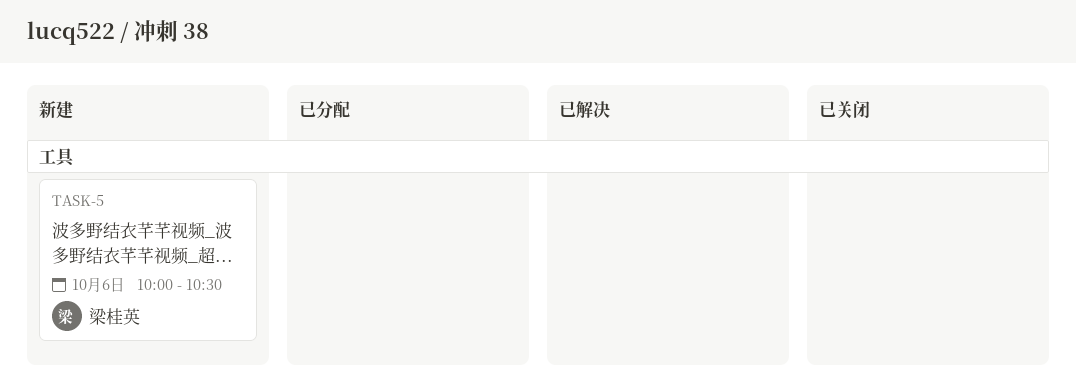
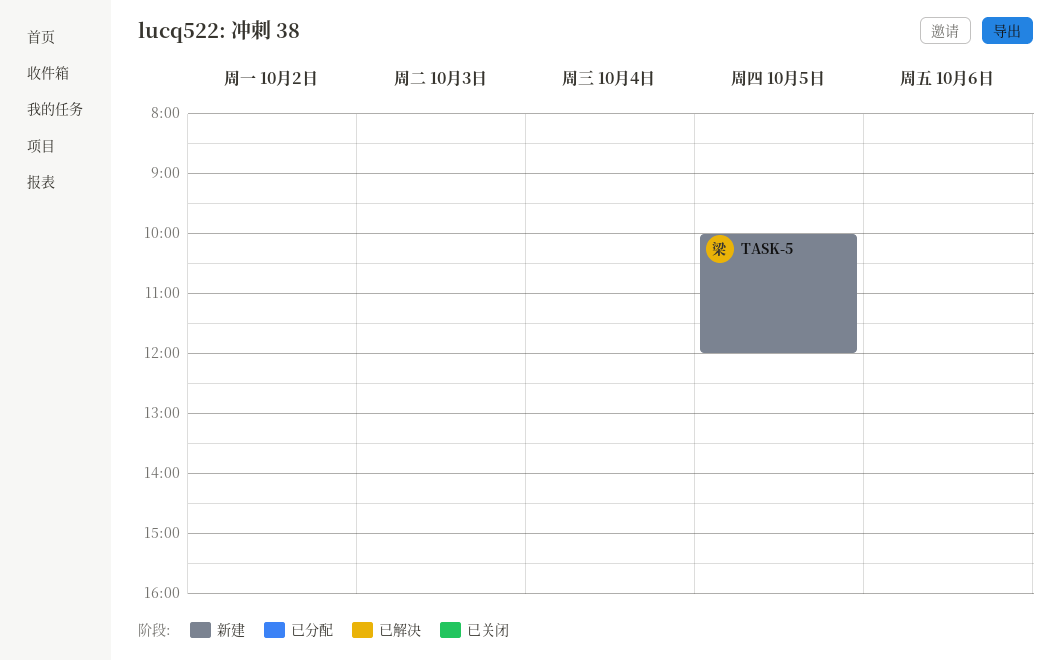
TASK-5, day: Oct 6 -> Oct 5
TASK-5, ends: 10:30 -> 12:00

